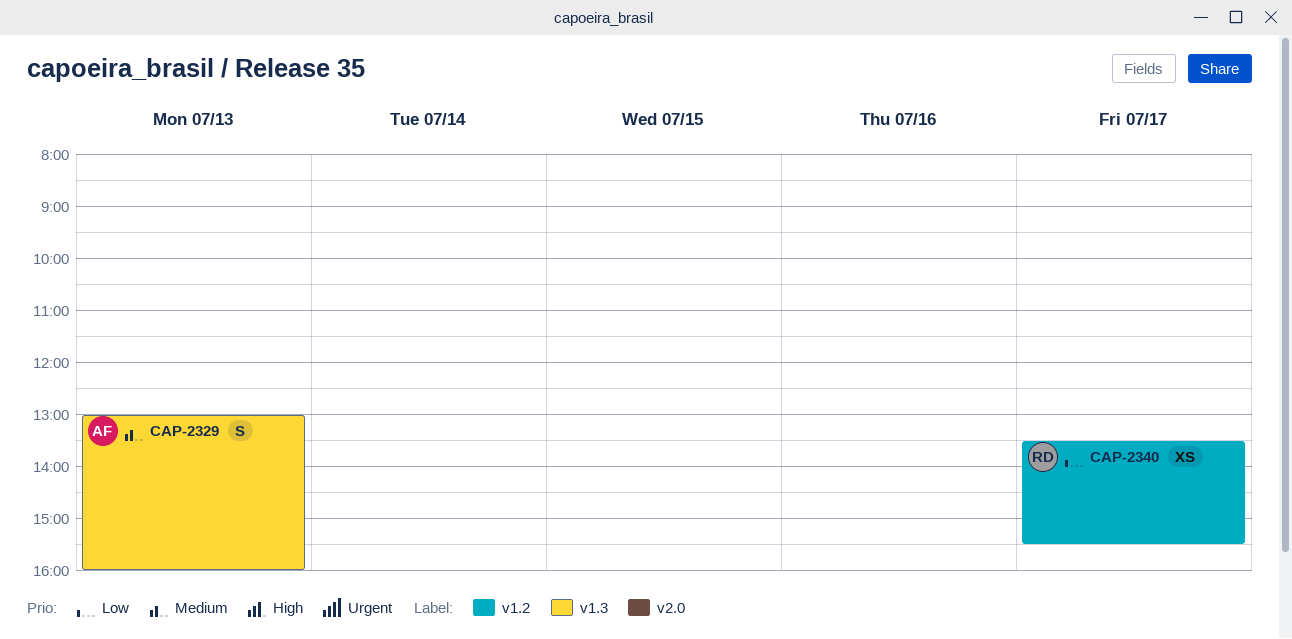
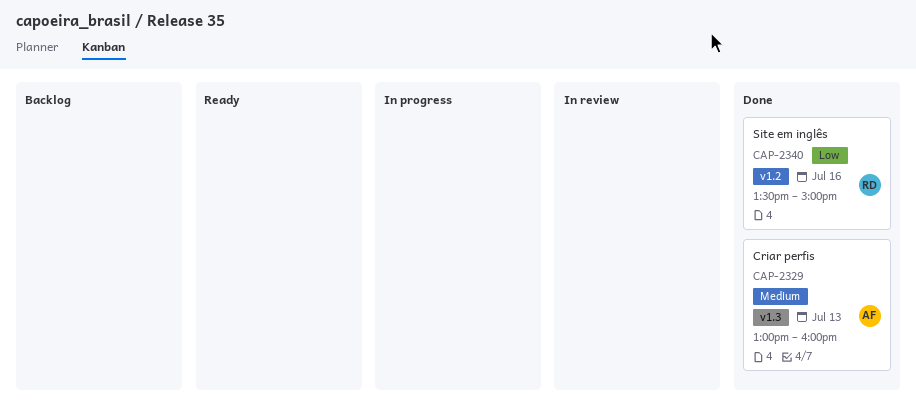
CAP-2340, day: Jul 17 -> Jul 16
CAP-2340, ends: 15:30 -> 15:00

